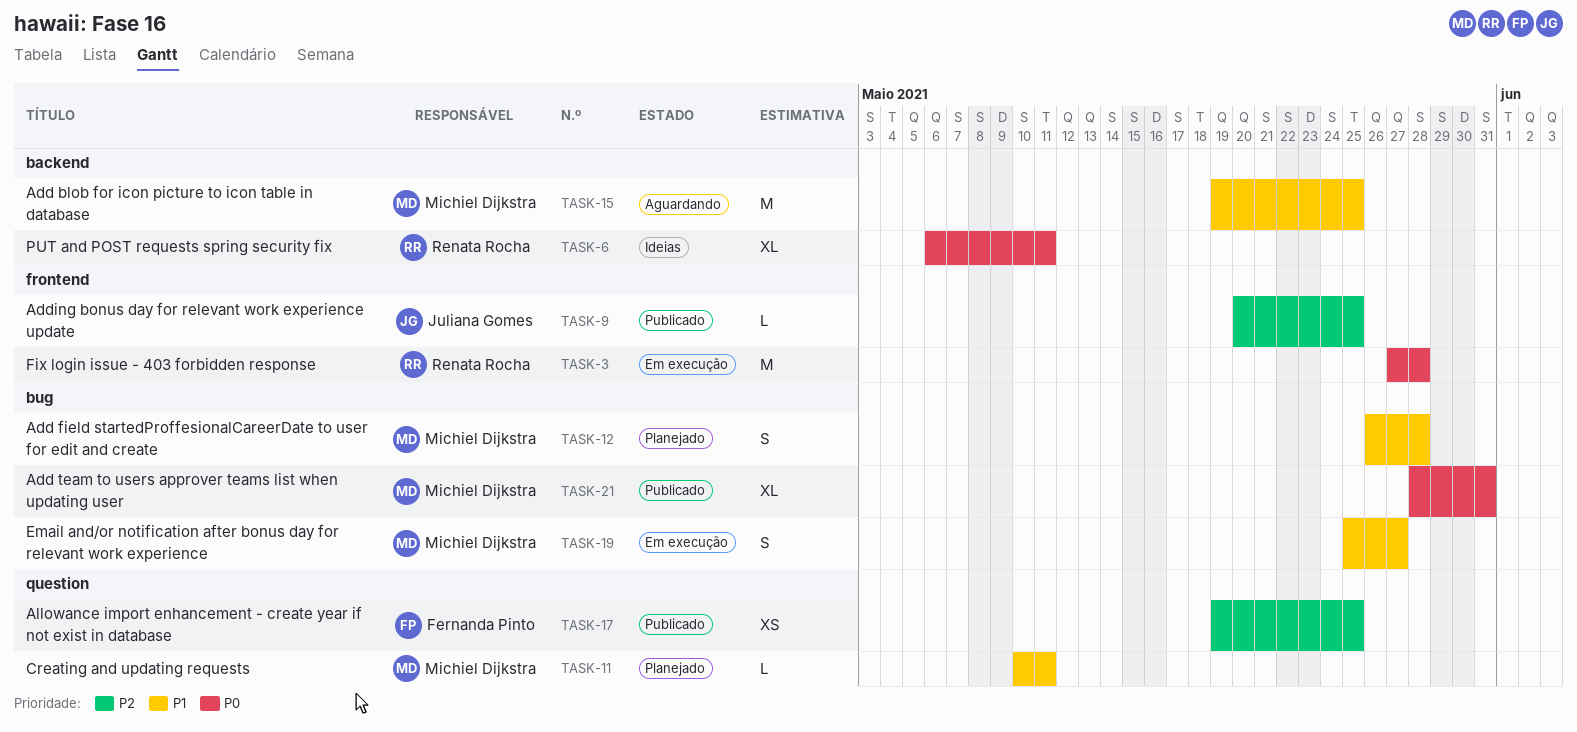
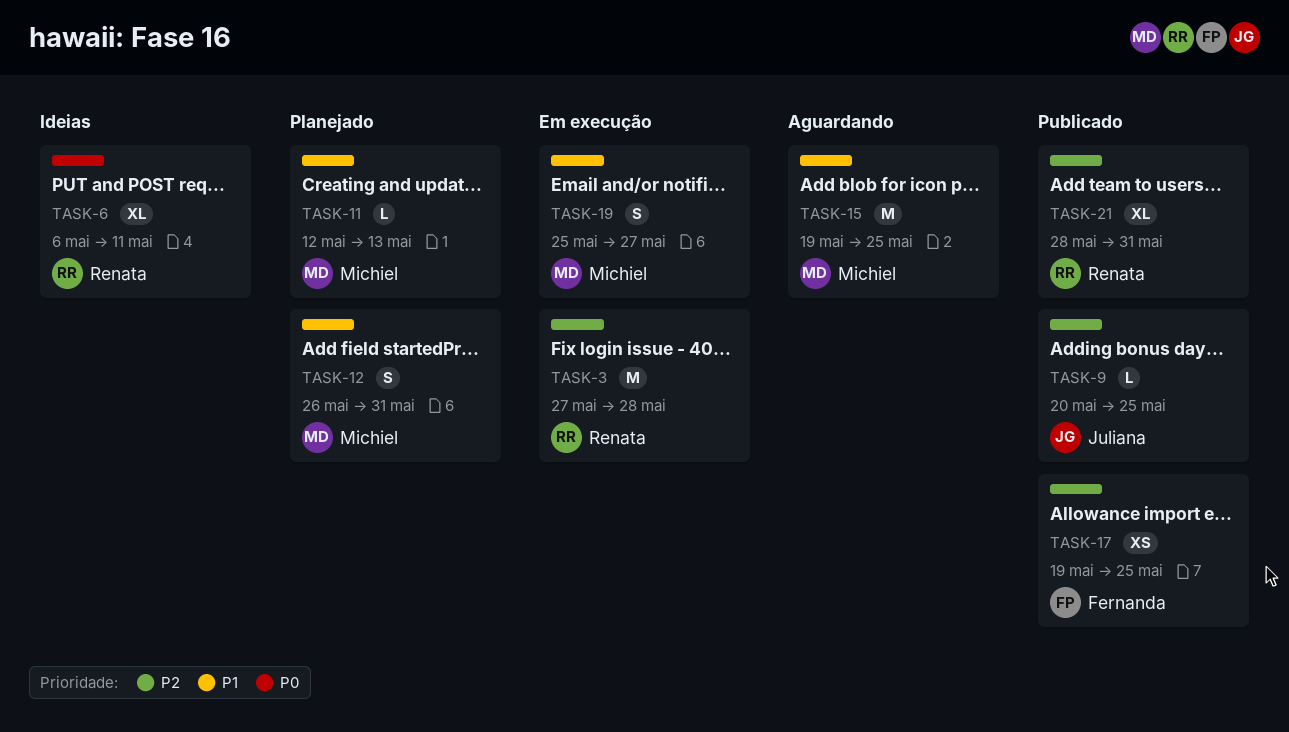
TASK-3, priority: P0 -> P2
TASK-11, start: May 10 -> May 12
TASK-11, due: May 11 -> May 13
TASK-12, due: May 28 -> May 31
TASK-21, owner: Michiel Dijkstra -> Renata Rocha
TASK-21, priority: P0 -> P2

